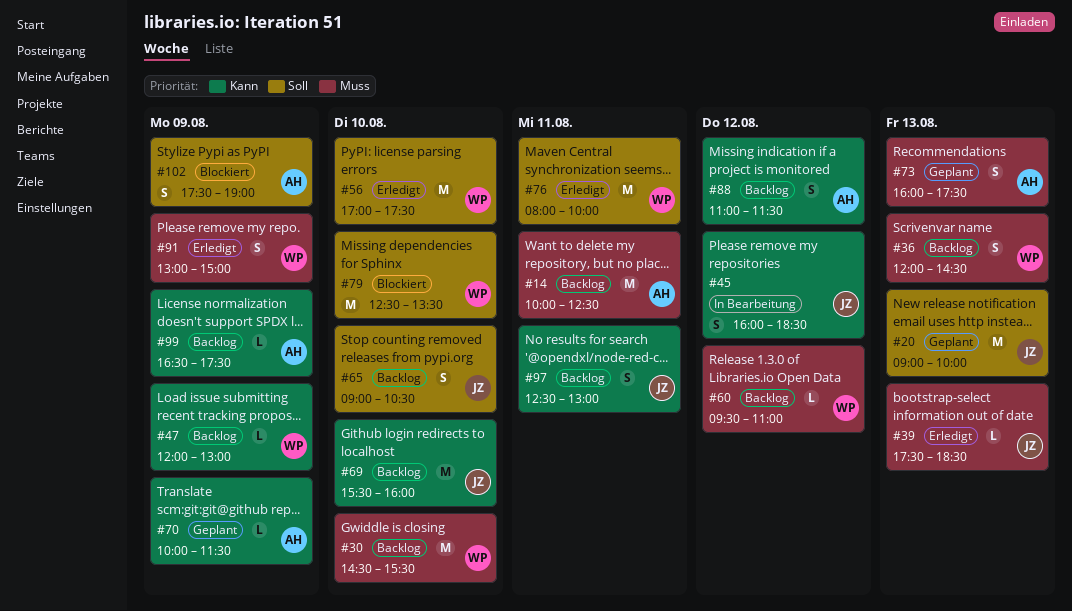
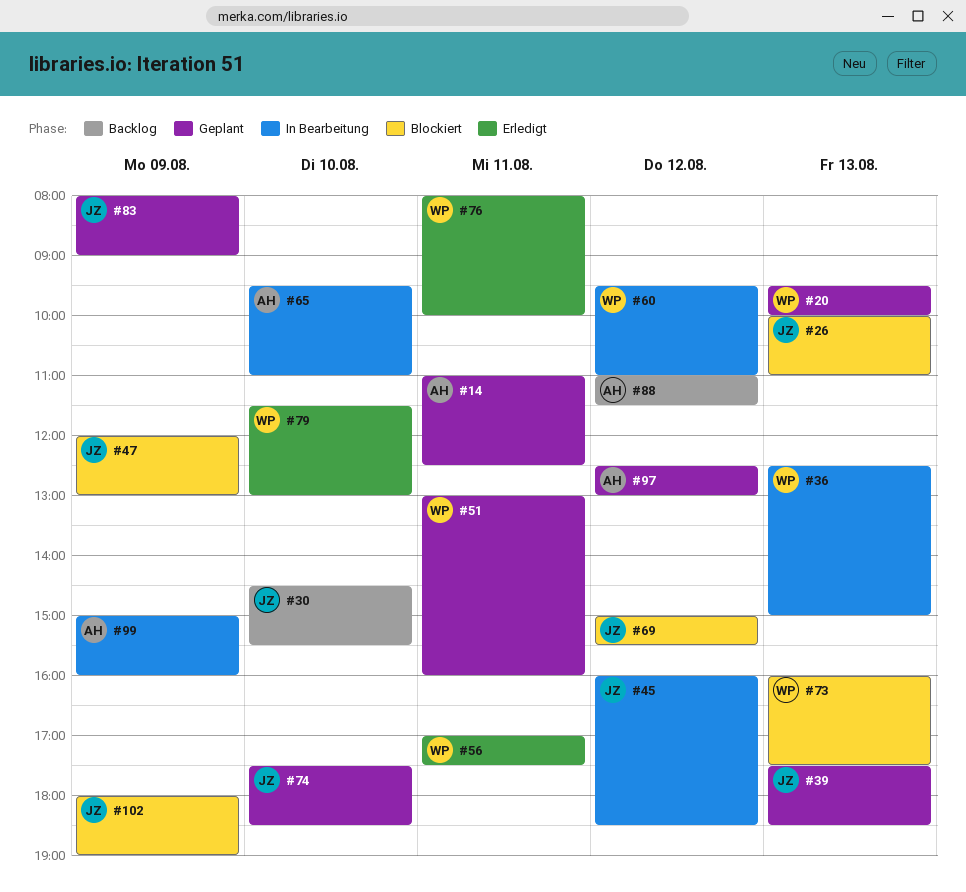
#14, status: Backlog -> Geplant
#14, begins: 10:00 -> 11:00
#20, owner: JZ -> WP
#20, begins: 09:00 -> 09:30
#26: none -> present
#30, owner: WP -> JZ
#36, status: Backlog -> In Bearbeitung
#36, begins: 12:00 -> 12:30
#36, ends: 14:30 -> 15:00
#39, status: Erledigt -> Geplant
#47, status: Backlog -> Blockiert
#47, owner: WP -> JZ
#51: none -> present
#56, day: Aug 10 -> Aug 11
#60, status: Backlog -> In Bearbeitung
#65, status: Backlog -> In Bearbeitung
#65, owner: JZ -> AH
#65, begins: 09:00 -> 09:30
#65, ends: 10:30 -> 11:00
#69, status: Backlog -> Blockiert
#69, day: Aug 10 -> Aug 12
#69, begins: 15:30 -> 15:00
#69, ends: 16:00 -> 15:30
#70: present -> none
#73, status: Geplant -> Blockiert
#73, owner: AH -> WP
#74: none -> present
#79, status: Blockiert -> Erledigt
#79, begins: 12:30 -> 11:30
#79, ends: 13:30 -> 13:00
#83: none -> present
#91: present -> none
#97, status: Backlog -> Geplant
#97, owner: JZ -> AH
#97, day: Aug 11 -> Aug 12
#99, status: Backlog -> In Bearbeitung
#99, begins: 16:30 -> 15:00
#99, ends: 17:30 -> 16:00
#102, owner: AH -> JZ
#102, begins: 17:30 -> 18:00

